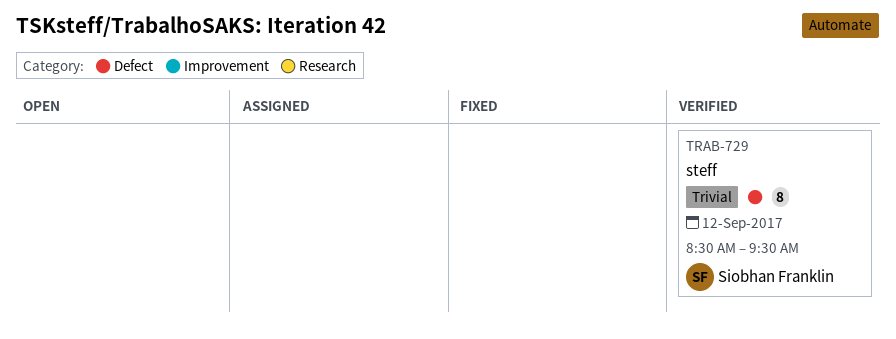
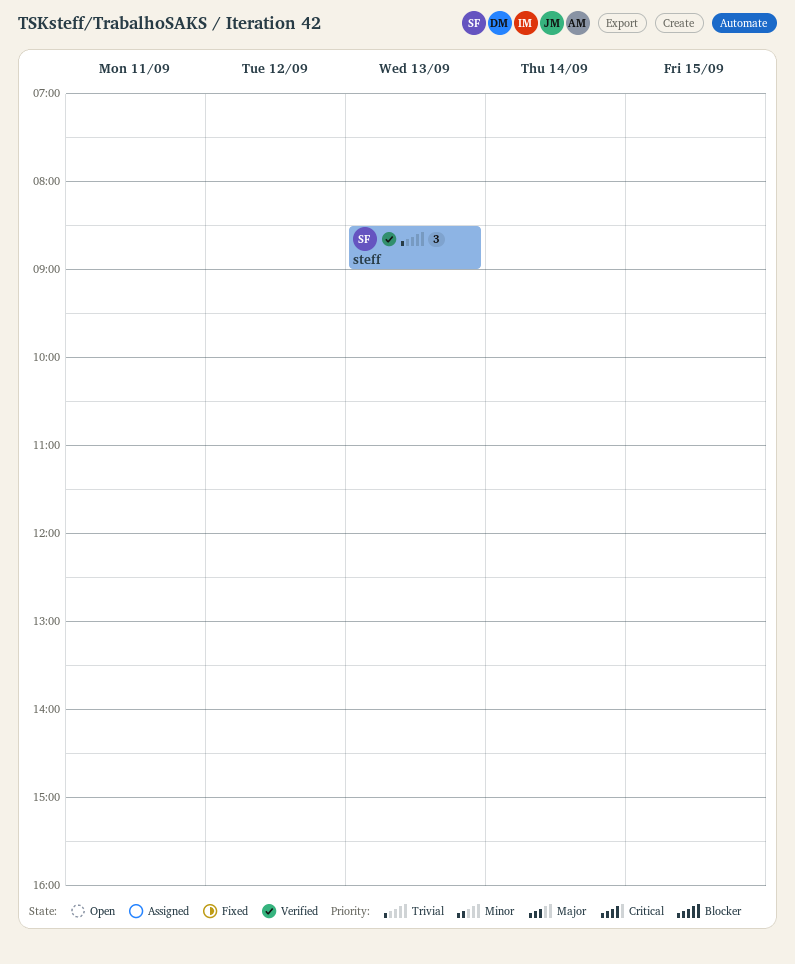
steff, estimate: 8 -> 3
steff, day: Sep 12 -> Sep 13
steff, ends: 09:30 -> 09:00

